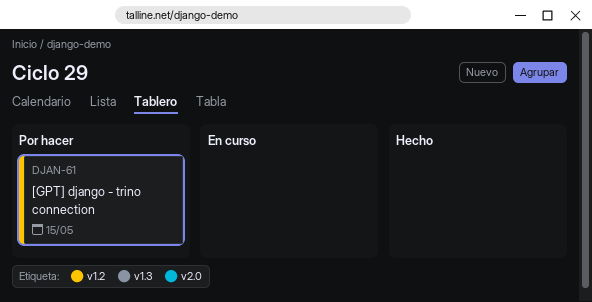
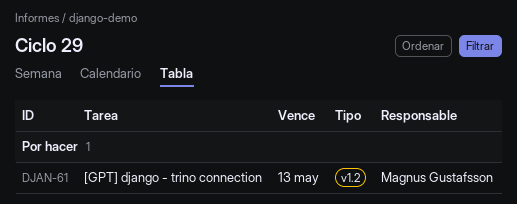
DJAN-61, due: May 15 -> May 13

